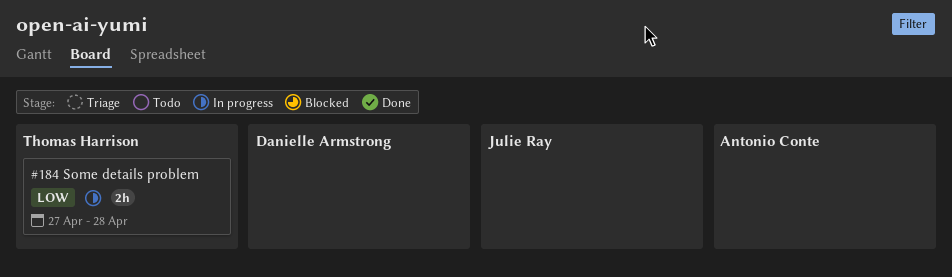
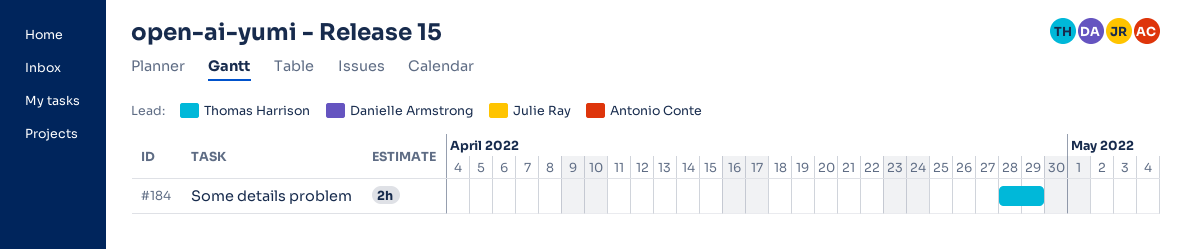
#184, start: Apr 27 -> Apr 28
#184, due: Apr 28 -> Apr 29

